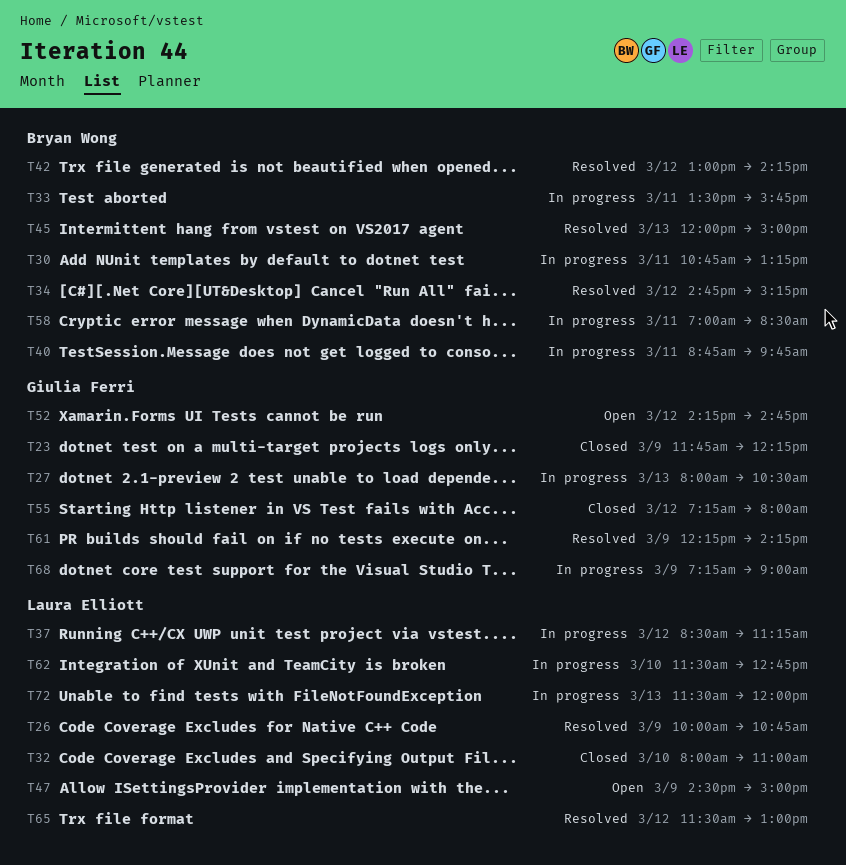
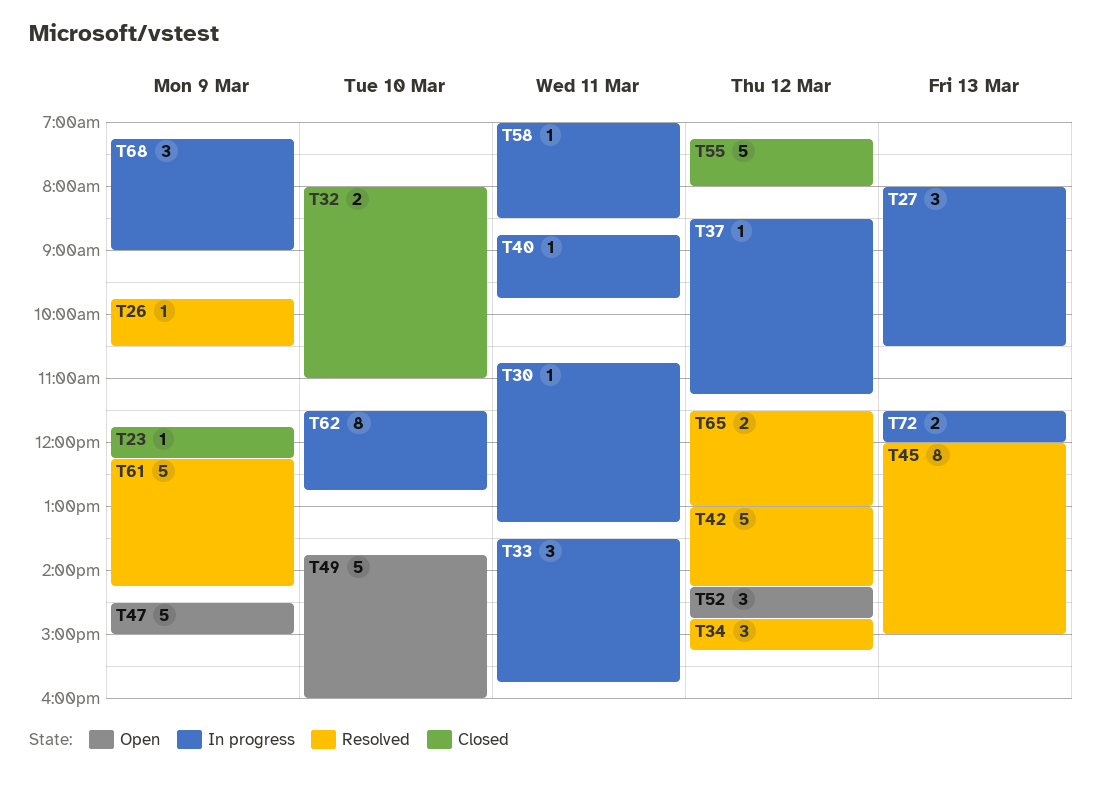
T26, begins: 10:00 -> 09:45
T26, ends: 10:45 -> 10:30
T49: none -> present

